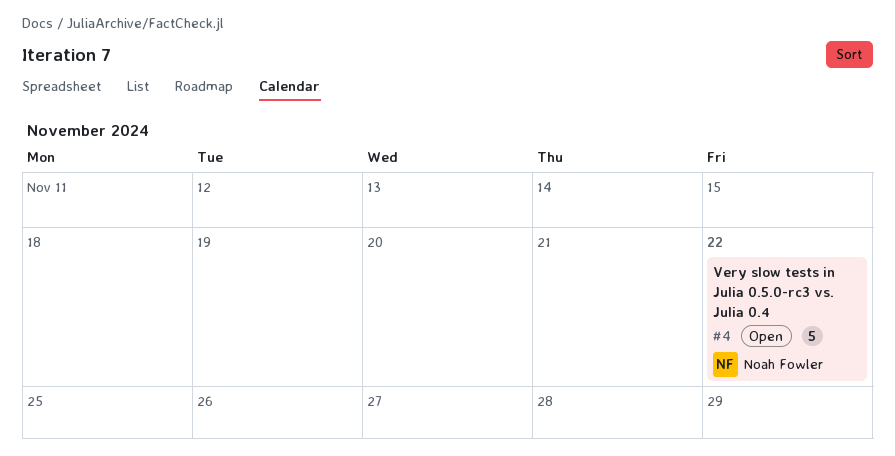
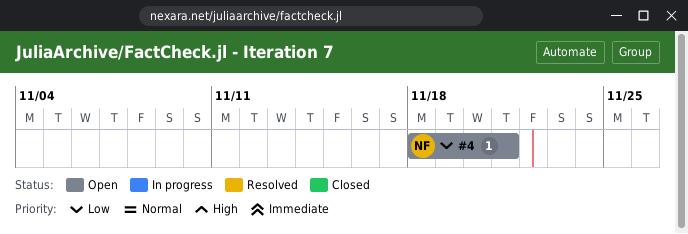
#4, estimate: 5 -> 1
#4, due: Nov 22 -> Nov 21

